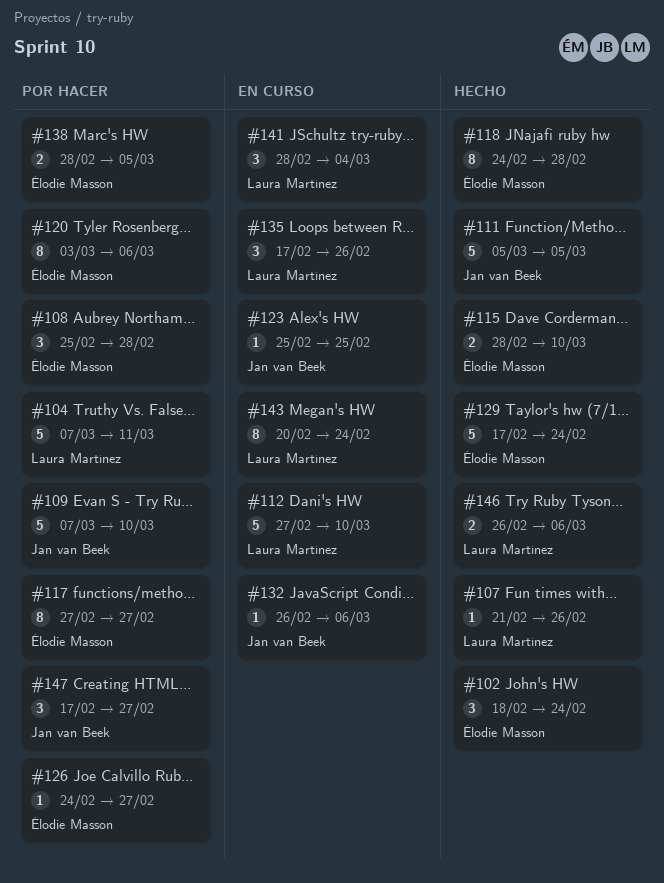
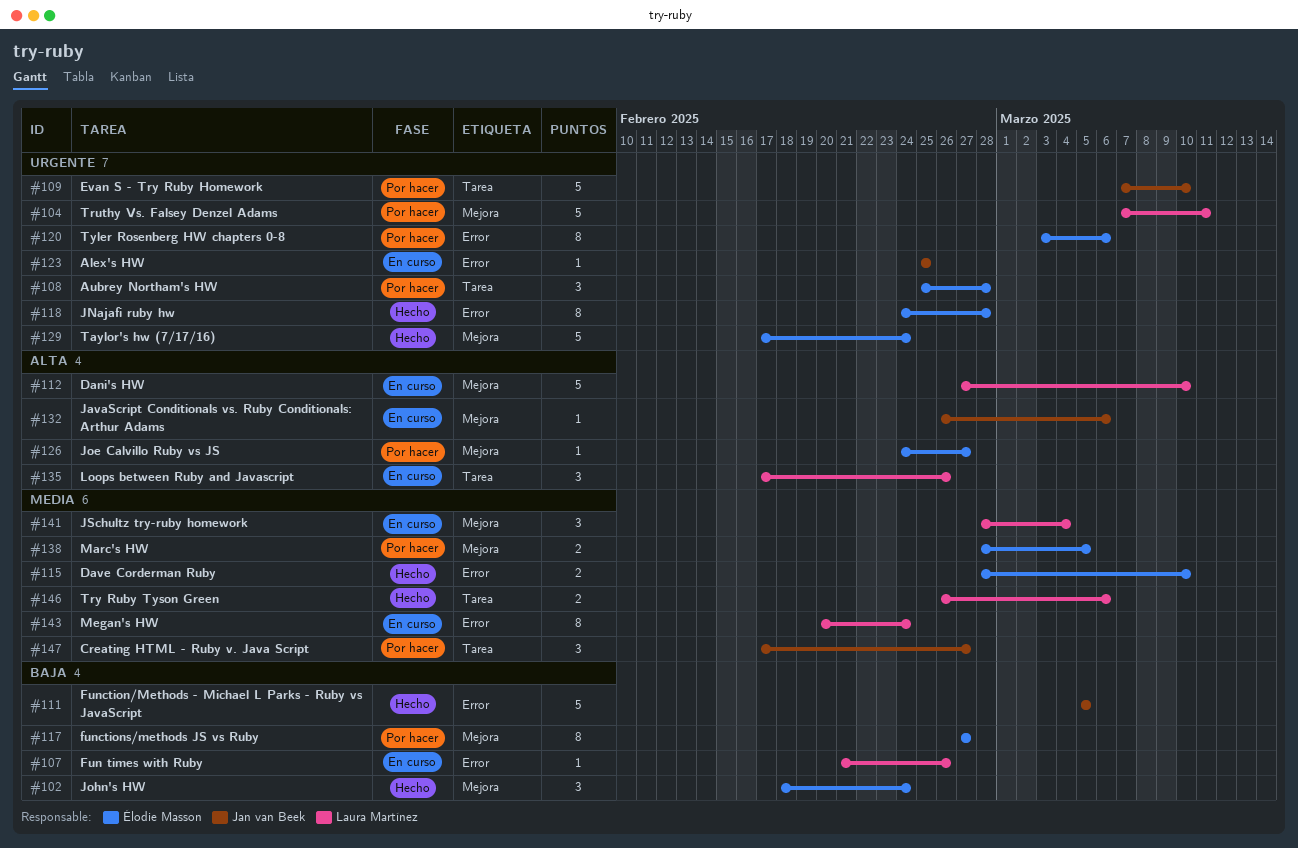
#107, status: Hecho -> En curso

